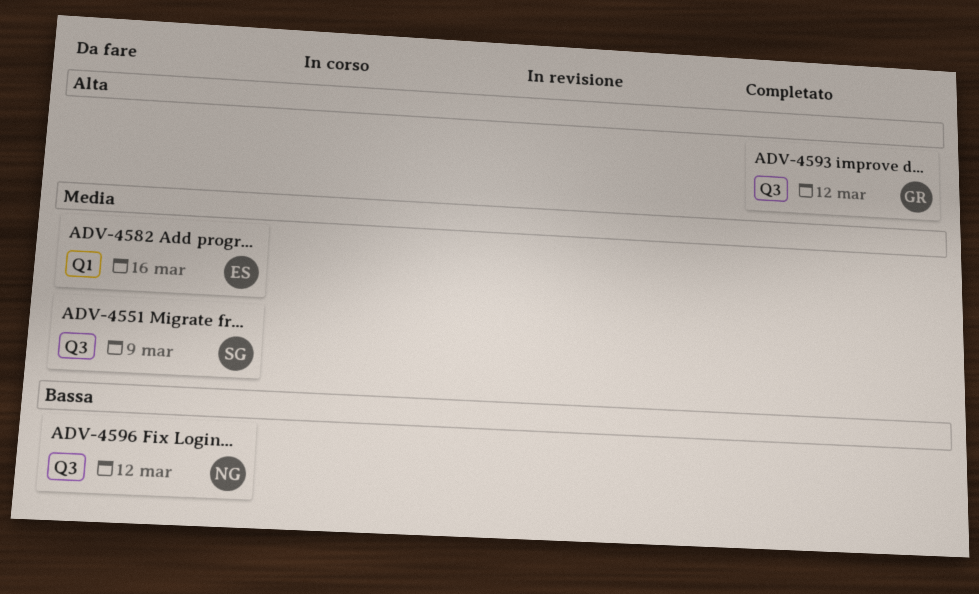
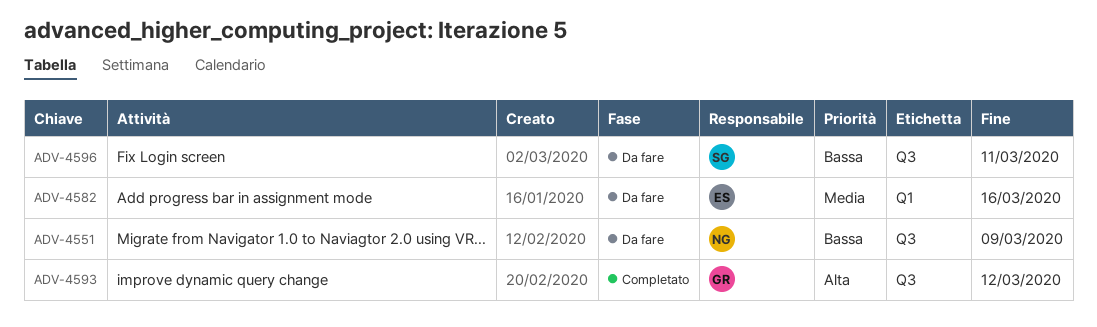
ADV-4551, owner: SG -> NG
ADV-4551, priority: Media -> Bassa
ADV-4596, owner: NG -> SG
ADV-4596, due: Mar 12 -> Mar 11

